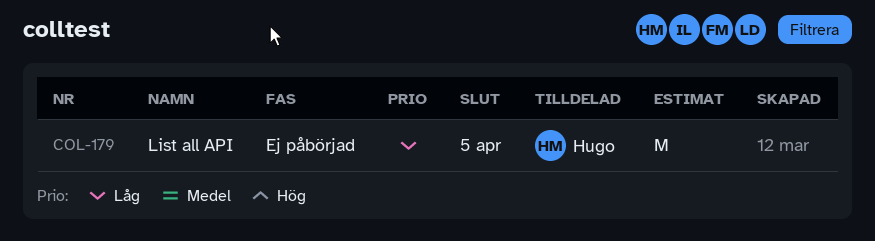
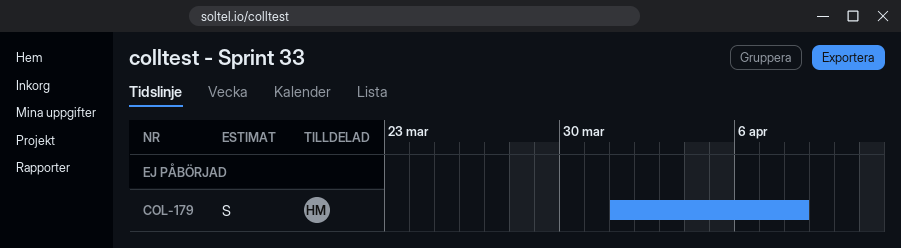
COL-179, estimate: M -> S
COL-179, due: Apr 5 -> Apr 8

